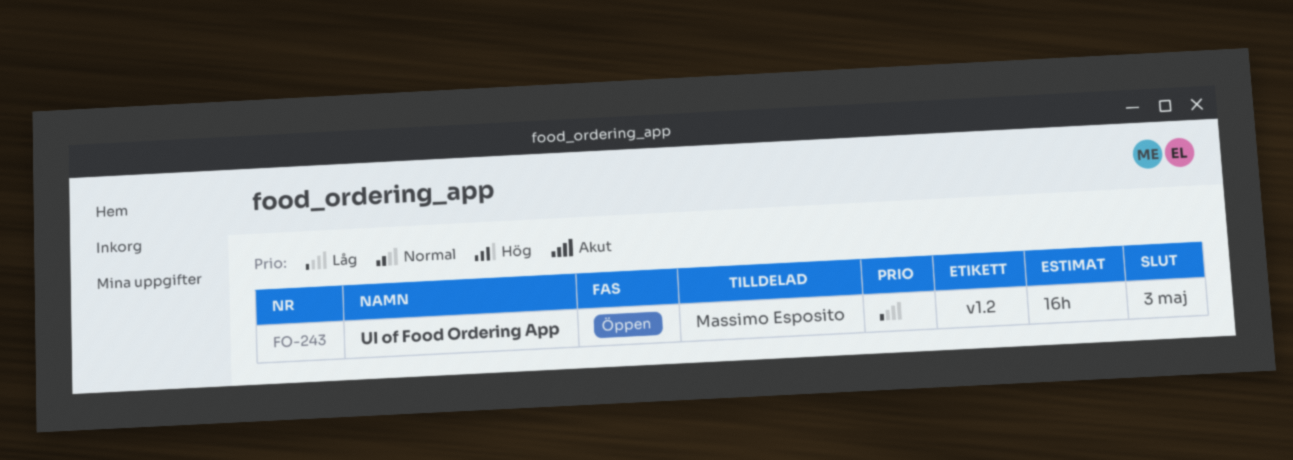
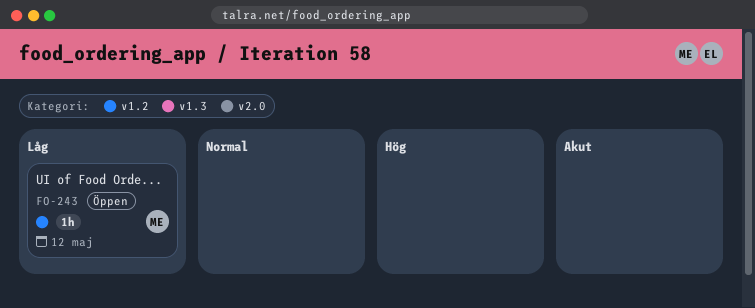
FO-243, estimate: 16h -> 1h
FO-243, due: May 3 -> May 12

